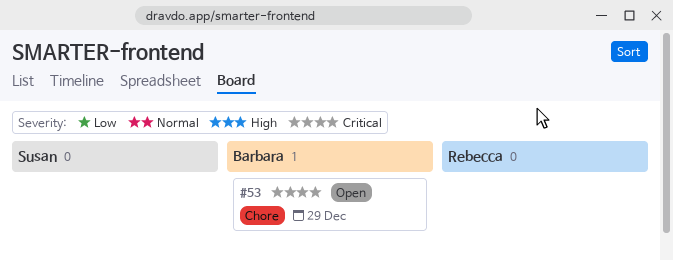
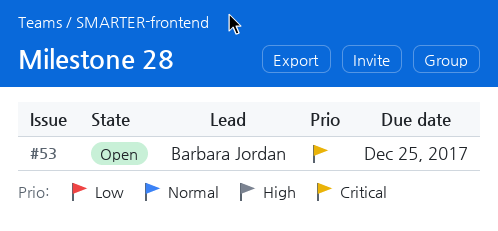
#53, due: Dec 29 -> Dec 25

